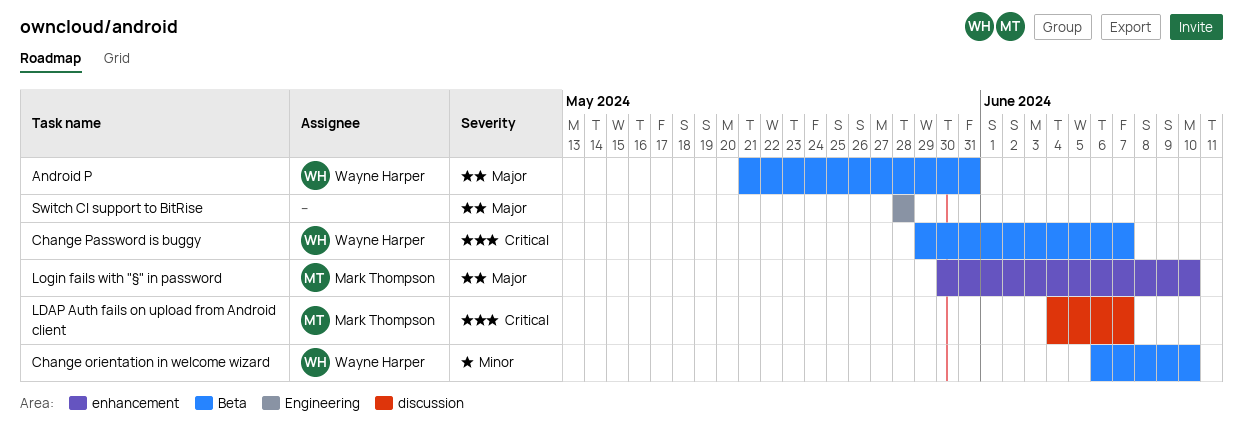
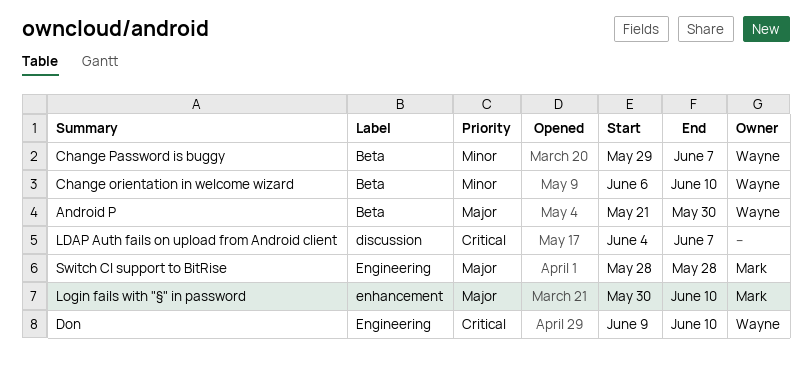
Android P, due: May 31 -> May 30
Change Password is buggy, priority: Critical -> Minor
Don: none -> present
LDAP Auth fails on upload from Android client, owner: Mark Thompson -> none
Switch CI support to BitRise, owner: none -> Mark Thompson

